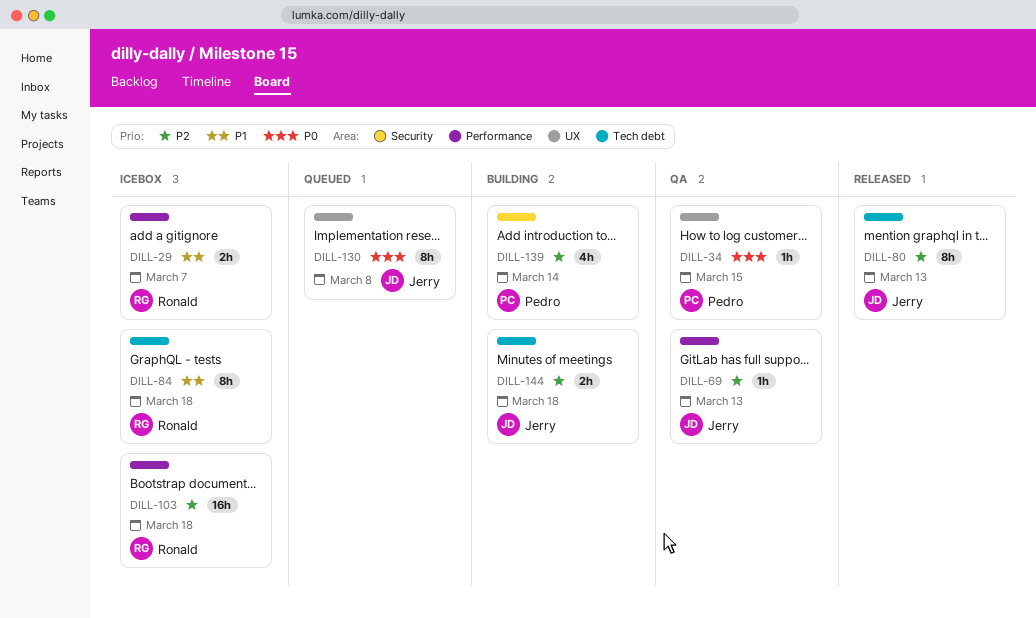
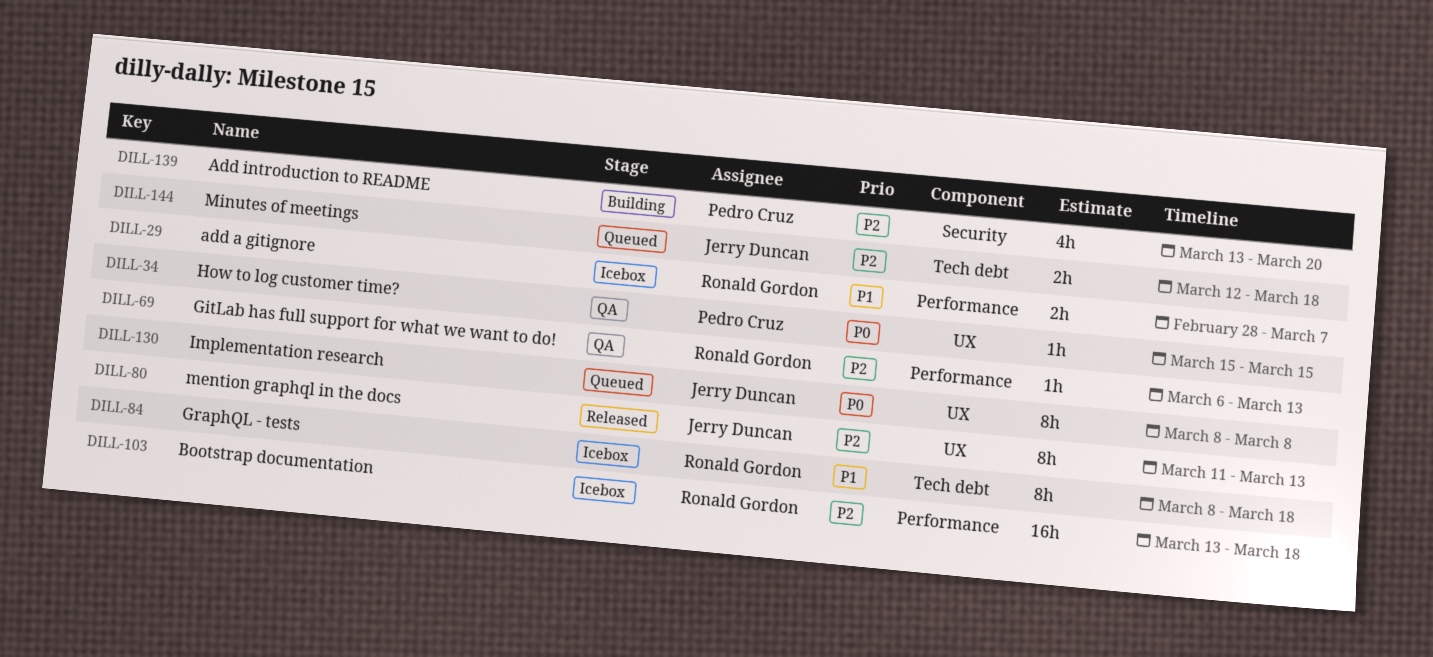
DILL-69, owner: Jerry Duncan -> Ronald Gordon
DILL-80, label: Tech debt -> UX
DILL-139, due: Mar 14 -> Mar 20
DILL-144, status: Building -> Queued

